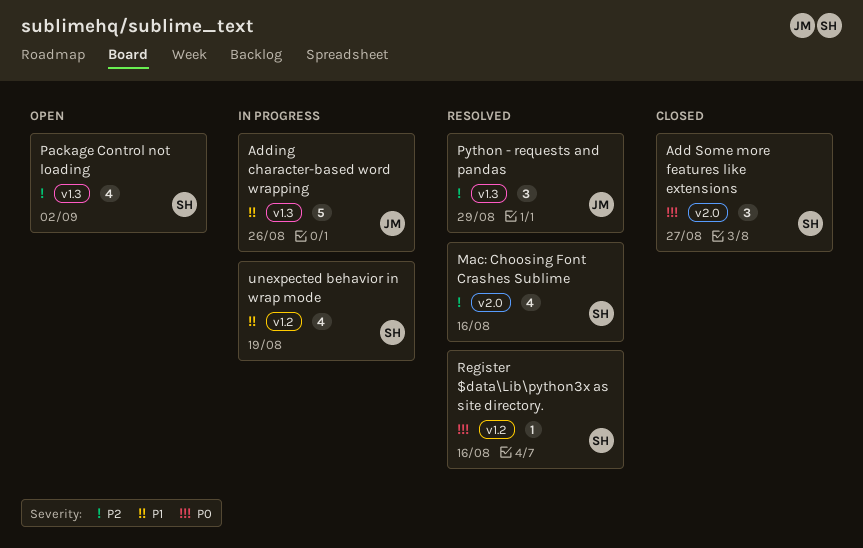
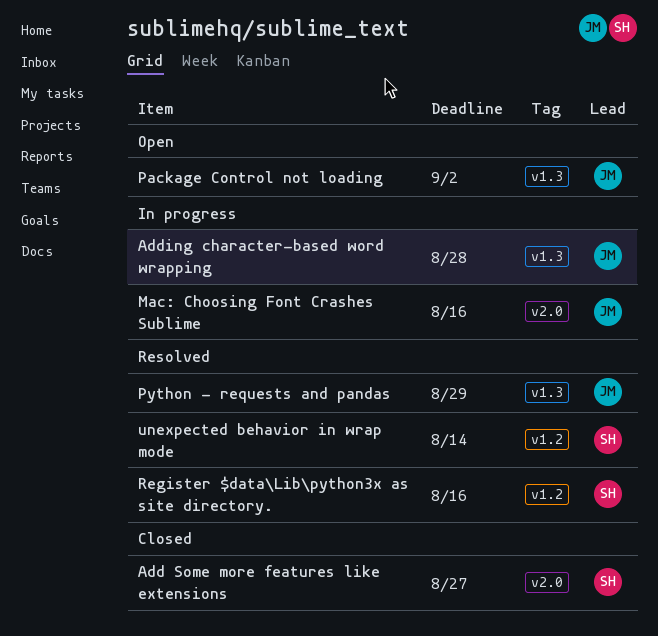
Adding character-based word wrapping, due: Aug 26 -> Aug 28
Mac: Choosing Font Crashes Sublime, status: Resolved -> In progress
Mac: Choosing Font Crashes Sublime, owner: SH -> JM
Package Control not loading, owner: SH -> JM
unexpected behavior in wrap mode, status: In progress -> Resolved
unexpected behavior in wrap mode, due: Aug 19 -> Aug 14

